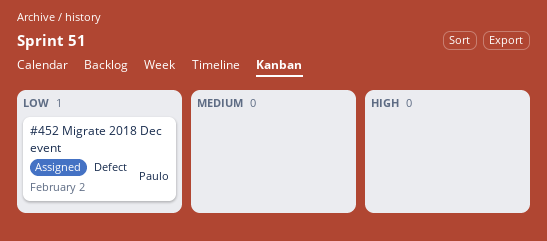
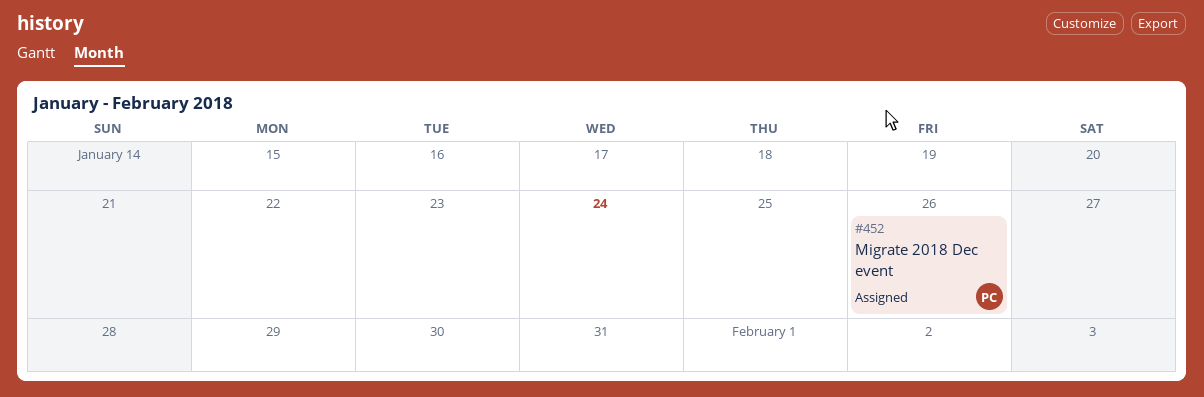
#452, due: Feb 2 -> Jan 26

